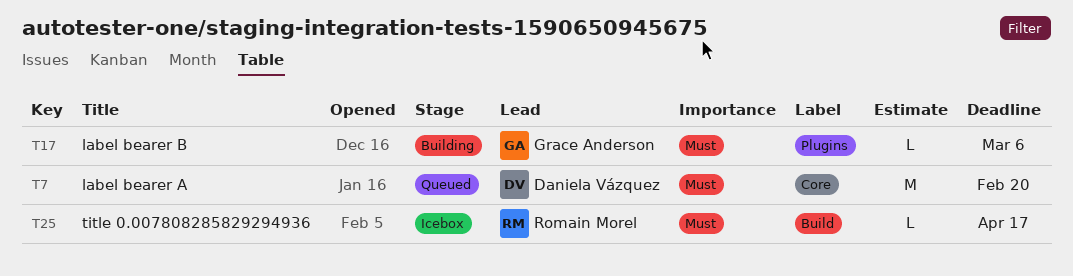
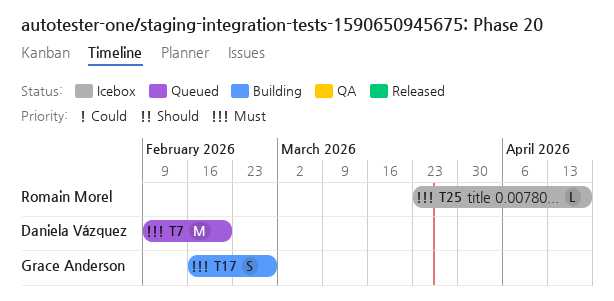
T17, estimate: L -> S
T17, due: Mar 6 -> Feb 27

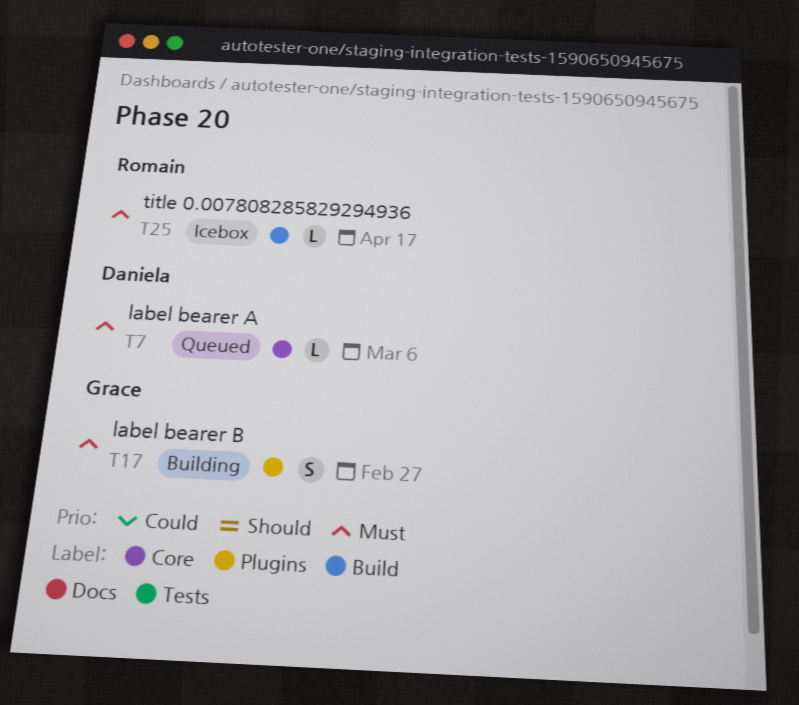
T7, estimate: M -> L
T7, due: Feb 20 -> Mar 6

